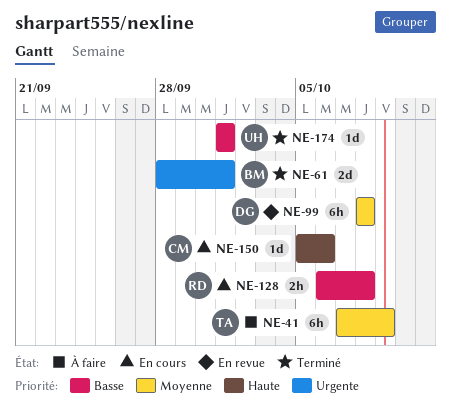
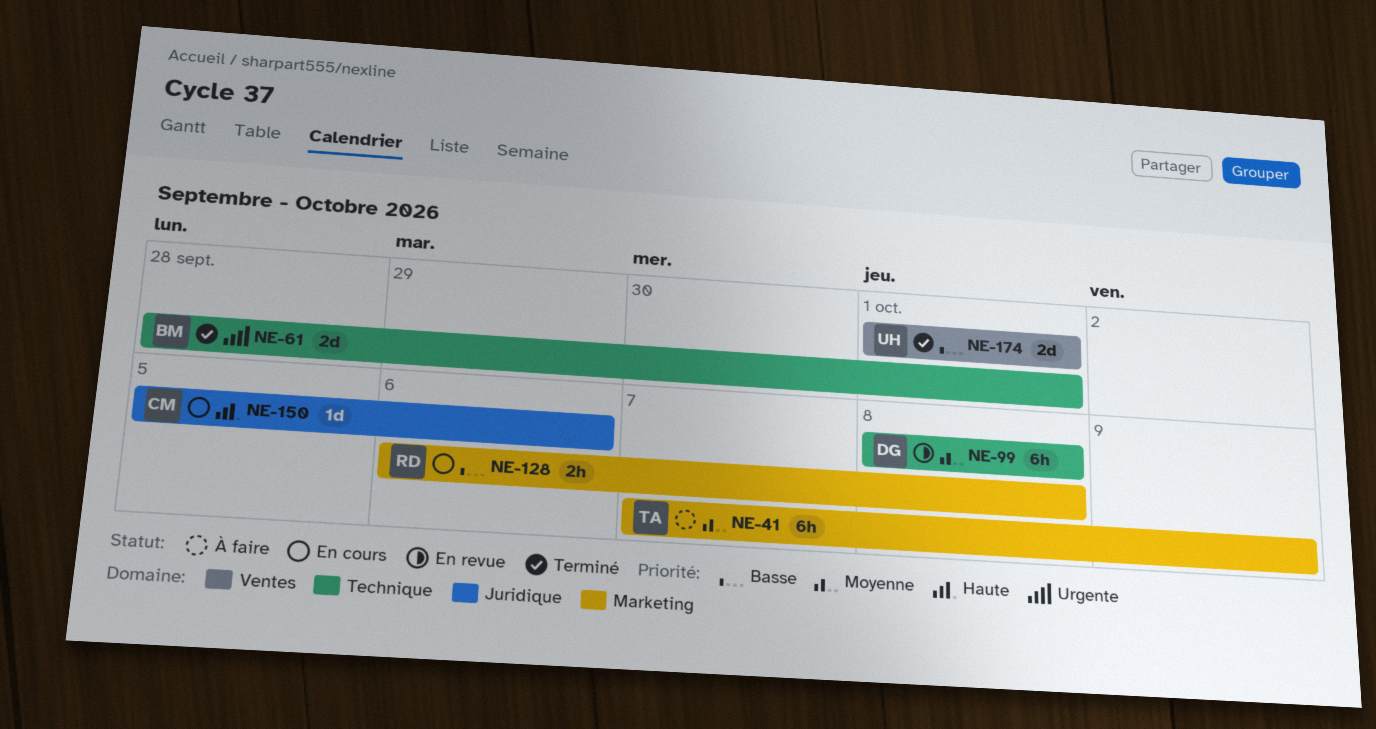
NE-174, estimate: 1d -> 2d

